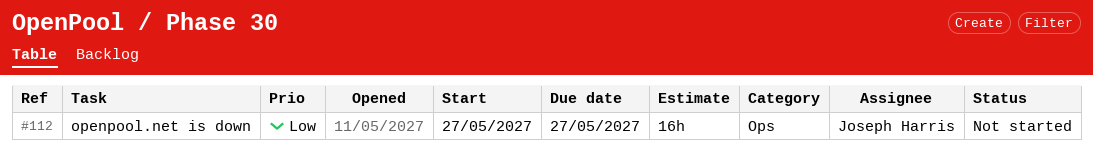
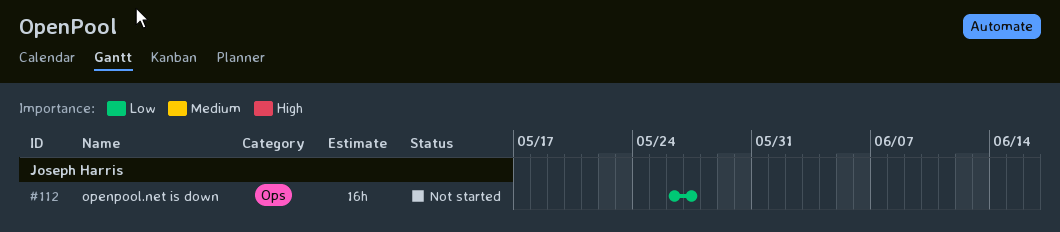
#112, start: May 27 -> May 26

